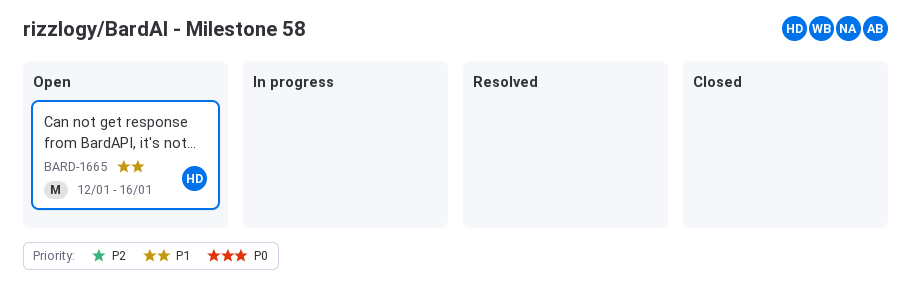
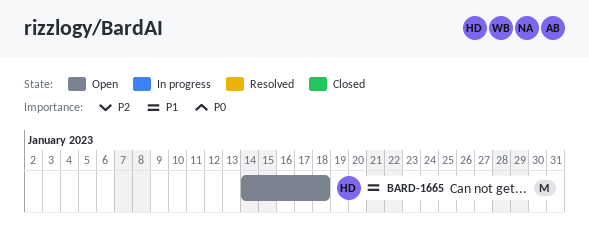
BARD-1665, start: Jan 12 -> Jan 14
BARD-1665, due: Jan 16 -> Jan 18

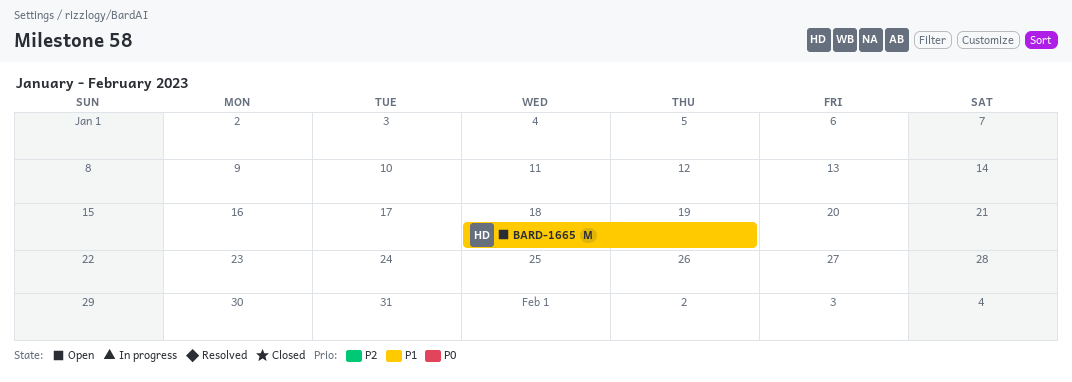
BARD-1665, start: Jan 14 -> Jan 18
BARD-1665, due: Jan 18 -> Jan 19

